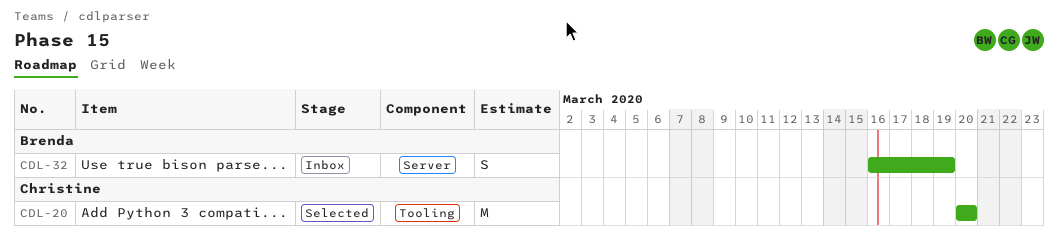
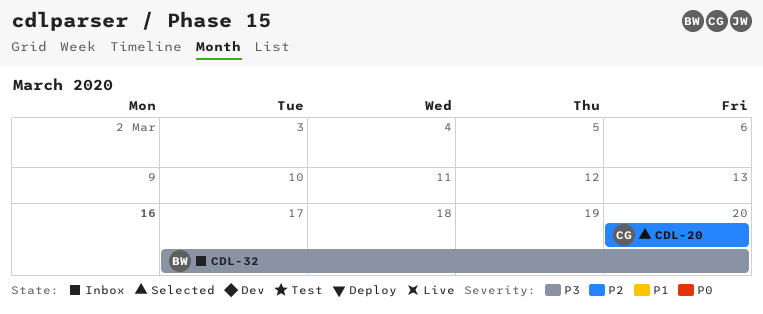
CDL-32, start: Mar 16 -> Mar 17
CDL-32, due: Mar 19 -> Mar 20

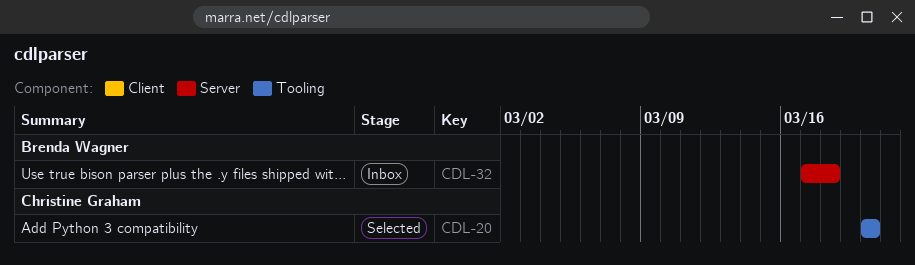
CDL-32, due: Mar 20 -> Mar 18

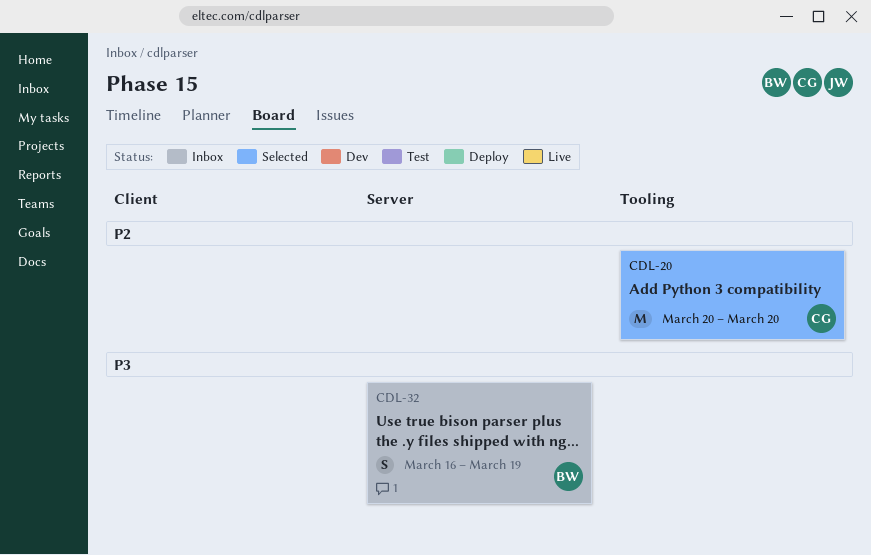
CDL-32, start: Mar 17 -> Mar 16
CDL-32, due: Mar 18 -> Mar 19

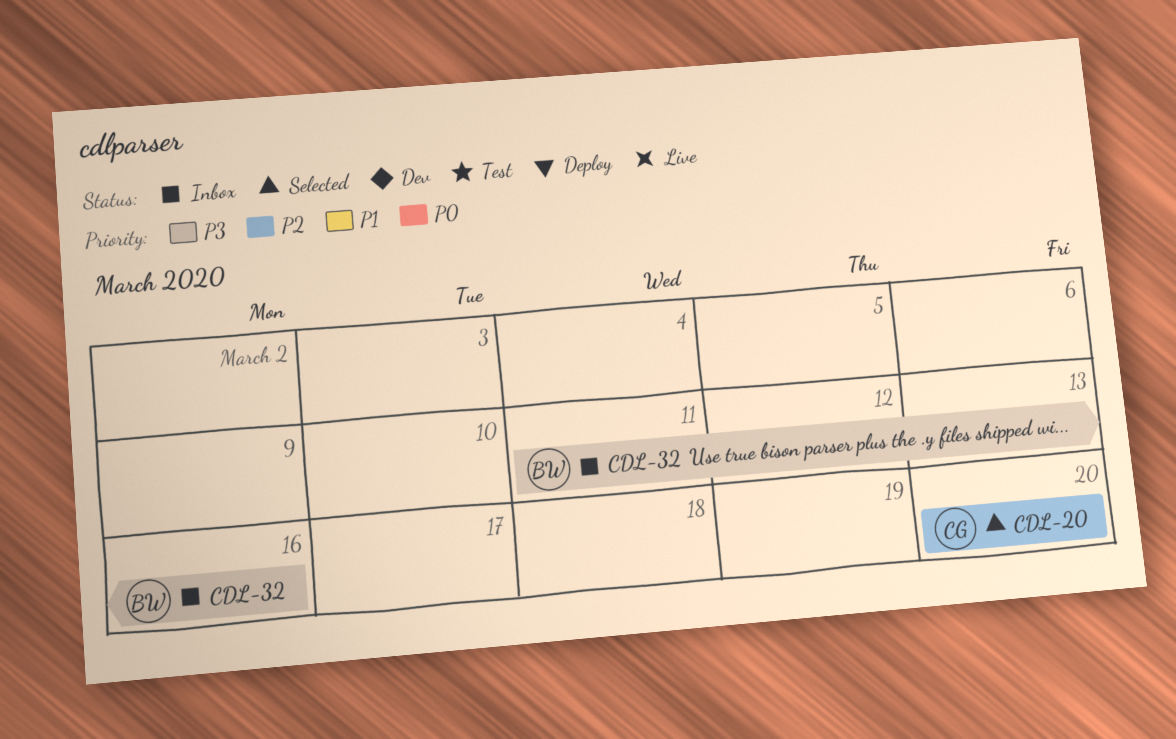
CDL-32, start: Mar 16 -> Mar 11
CDL-32, due: Mar 19 -> Mar 16

